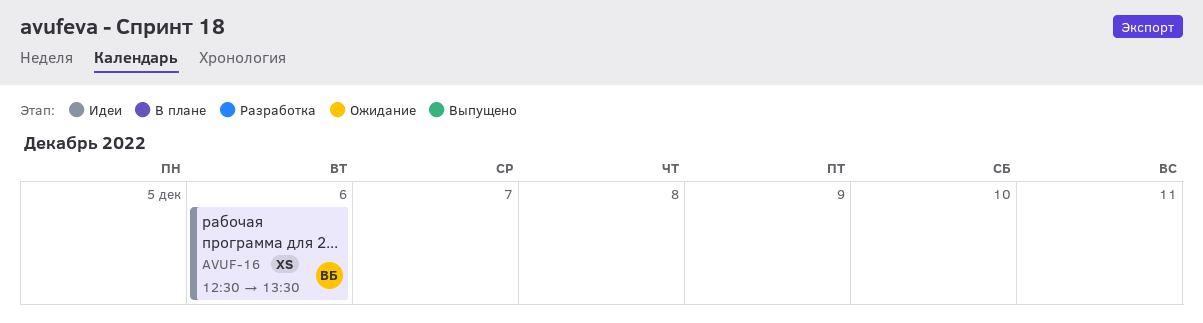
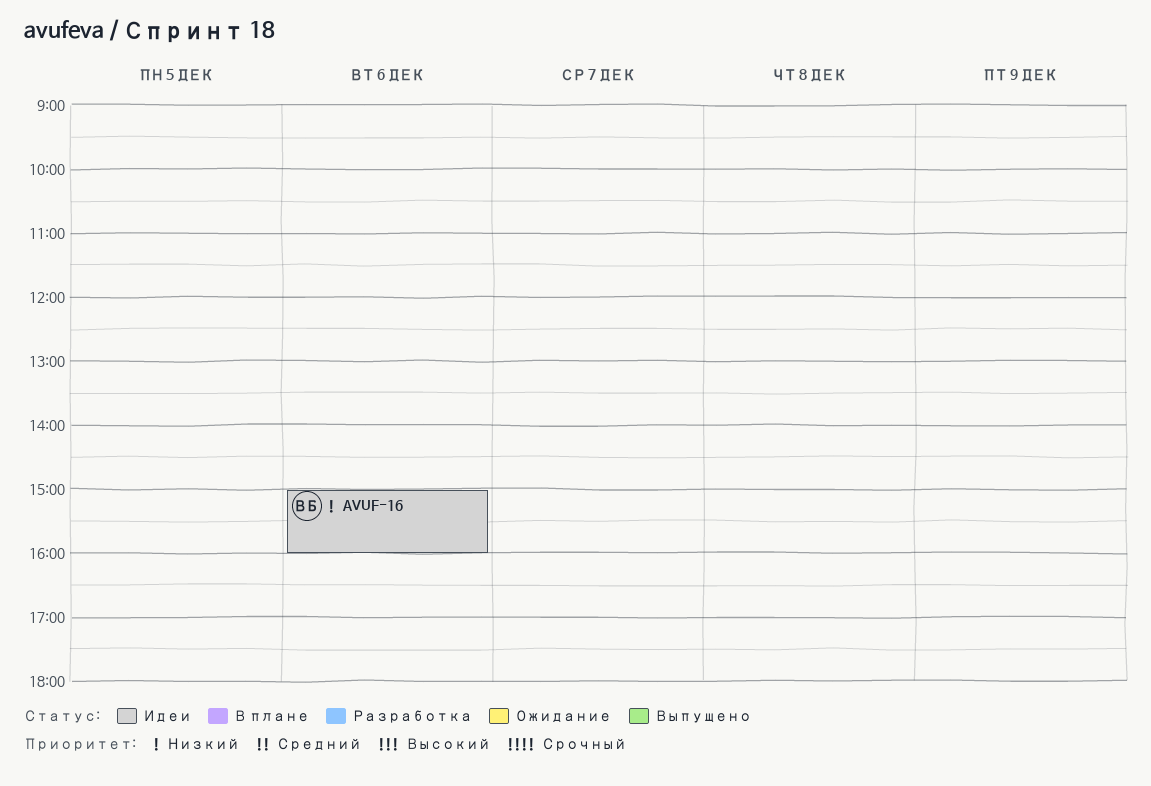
AVUF-16, begins: 12:30 -> 15:00
AVUF-16, ends: 13:30 -> 16:00

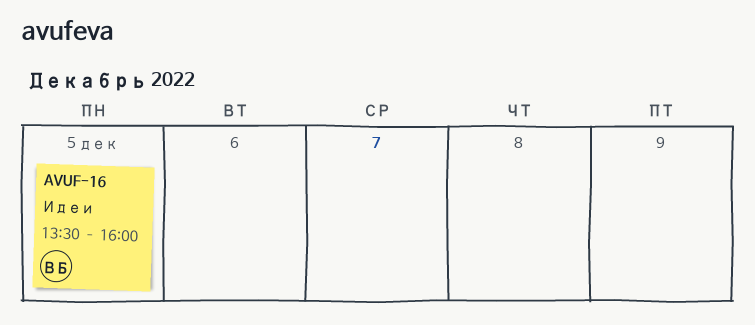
AVUF-16, day: Dec 6 -> Dec 5
AVUF-16, begins: 15:00 -> 13:30

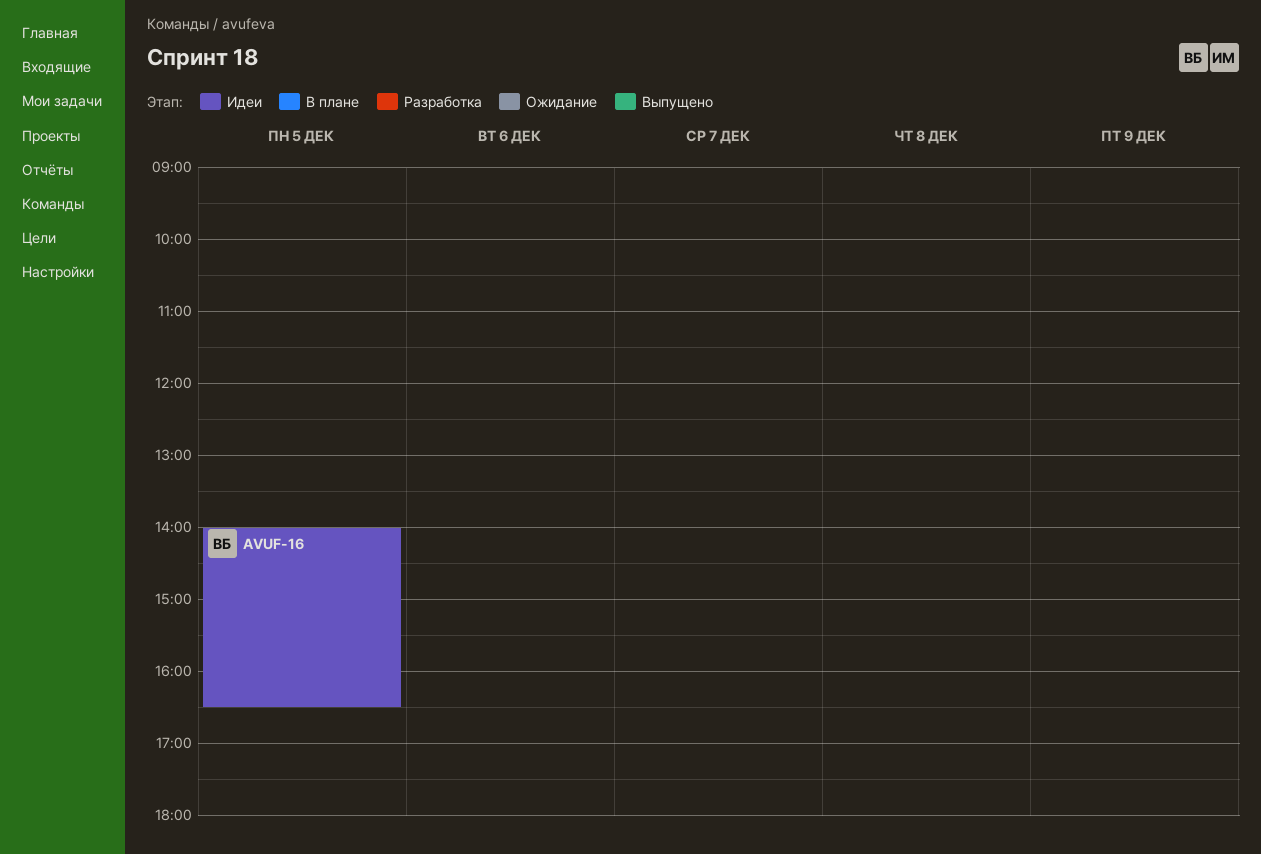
AVUF-16, begins: 13:30 -> 14:00
AVUF-16, ends: 16:00 -> 16:30

